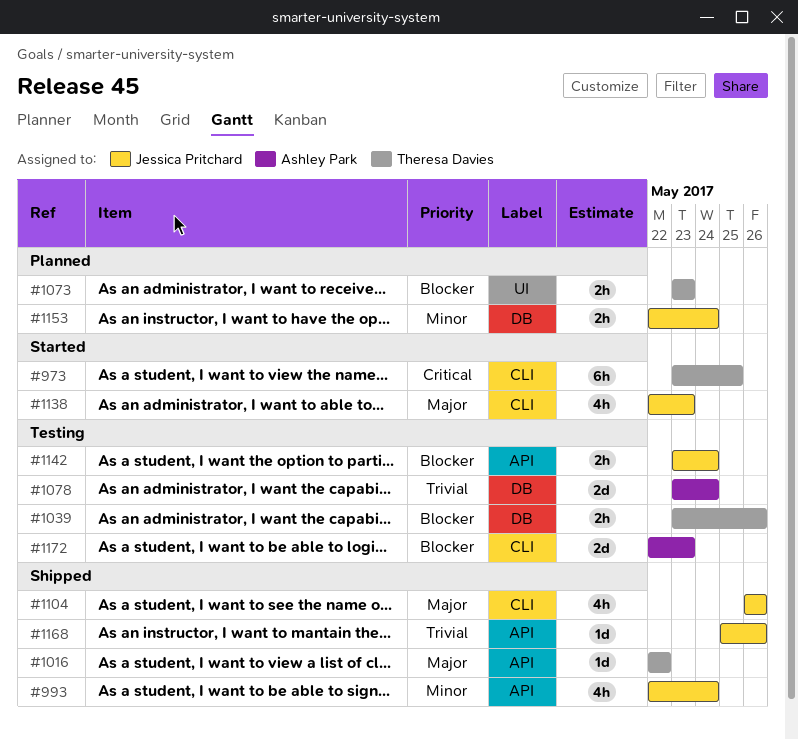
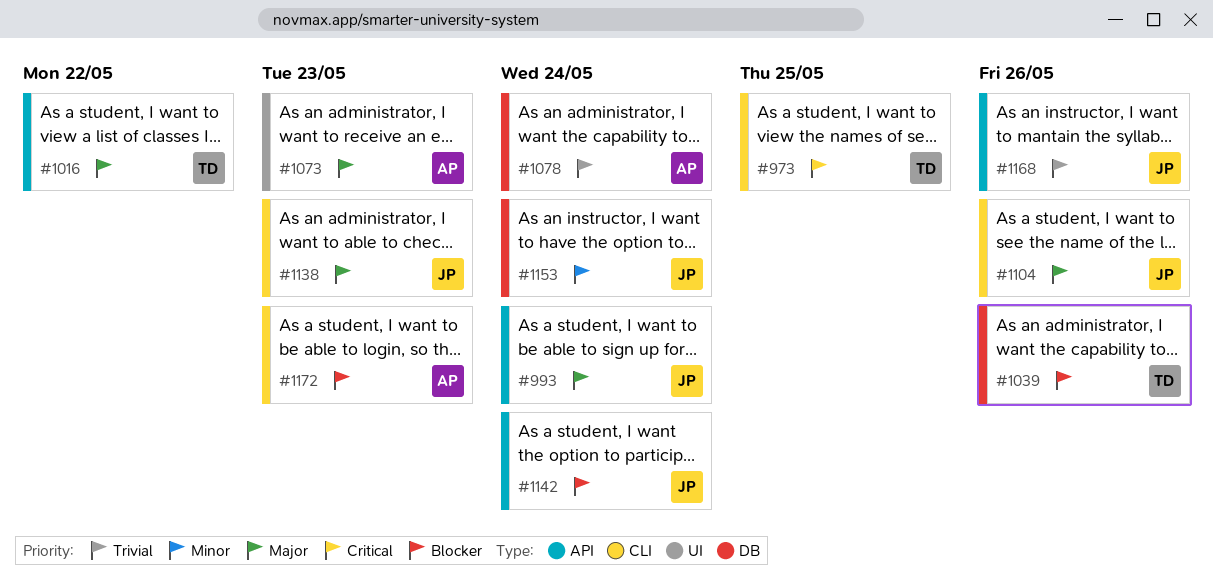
#993, priority: Minor -> Major
#1073, owner: Theresa Davies -> Ashley Park
#1073, priority: Blocker -> Major

